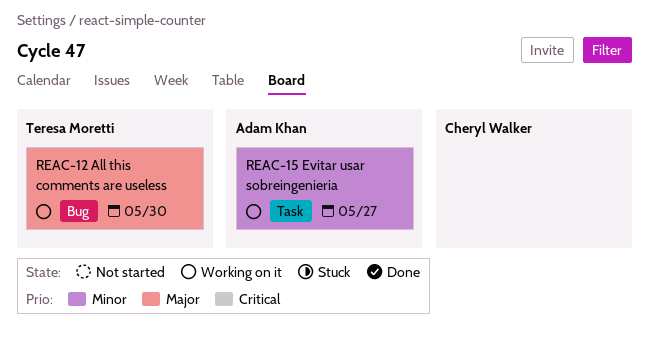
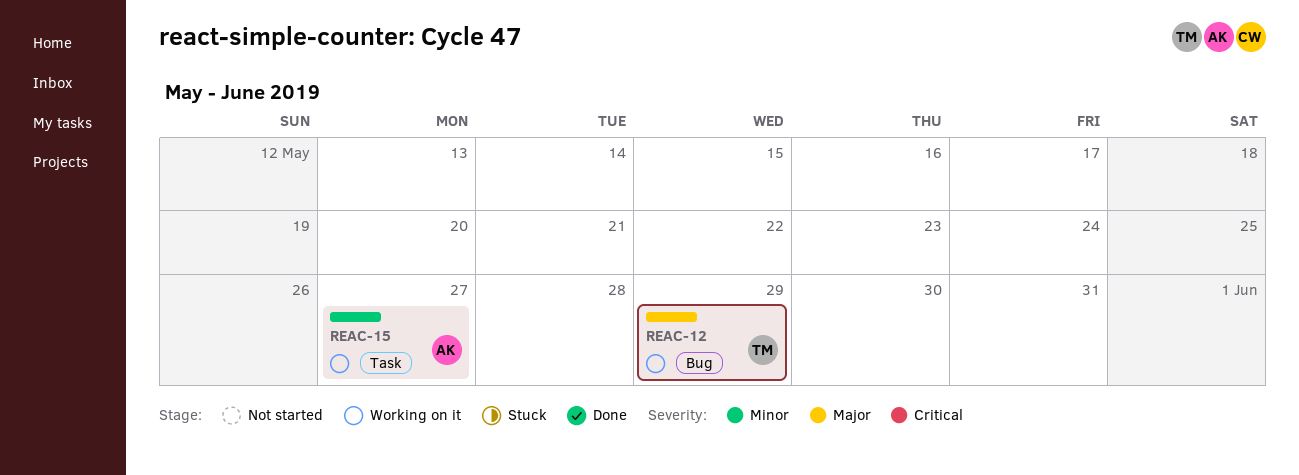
REAC-12, due: May 30 -> May 29

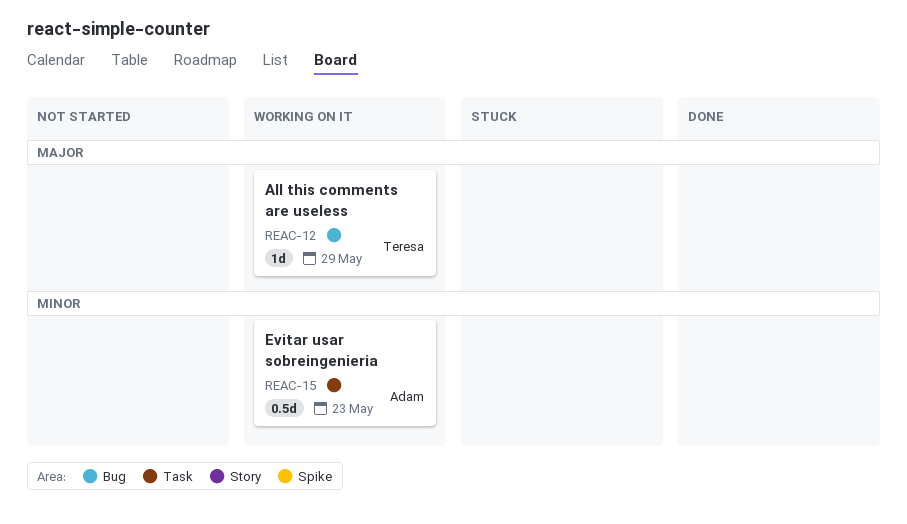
REAC-15, due: May 27 -> May 23

